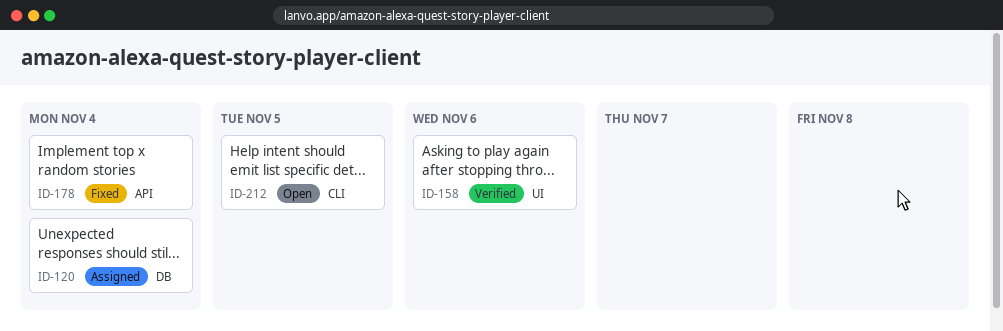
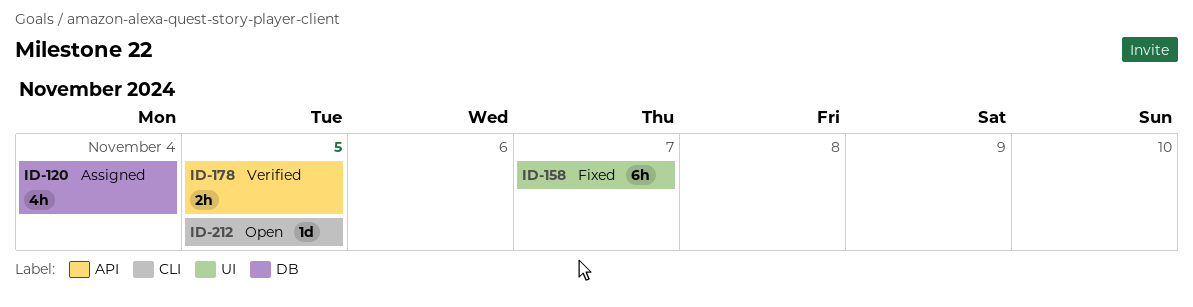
ID-158, status: Verified -> Fixed
ID-158, due: Nov 6 -> Nov 7
ID-178, status: Fixed -> Verified
ID-178, due: Nov 4 -> Nov 5

